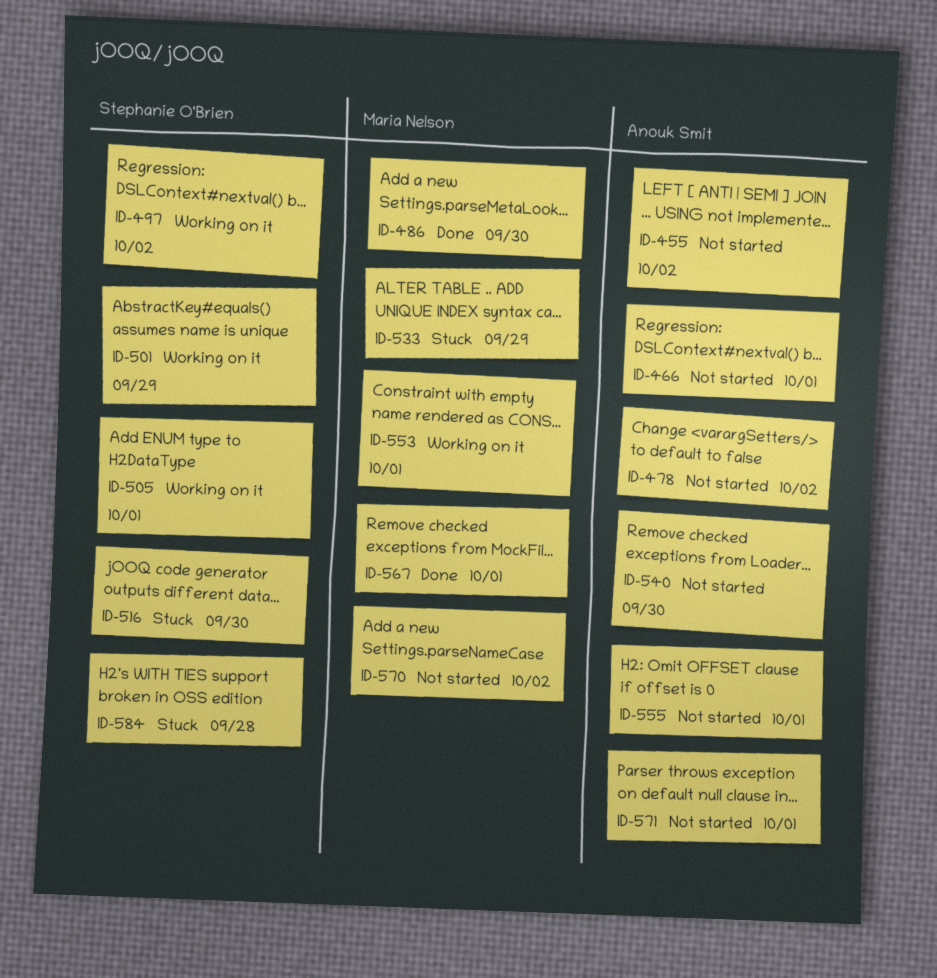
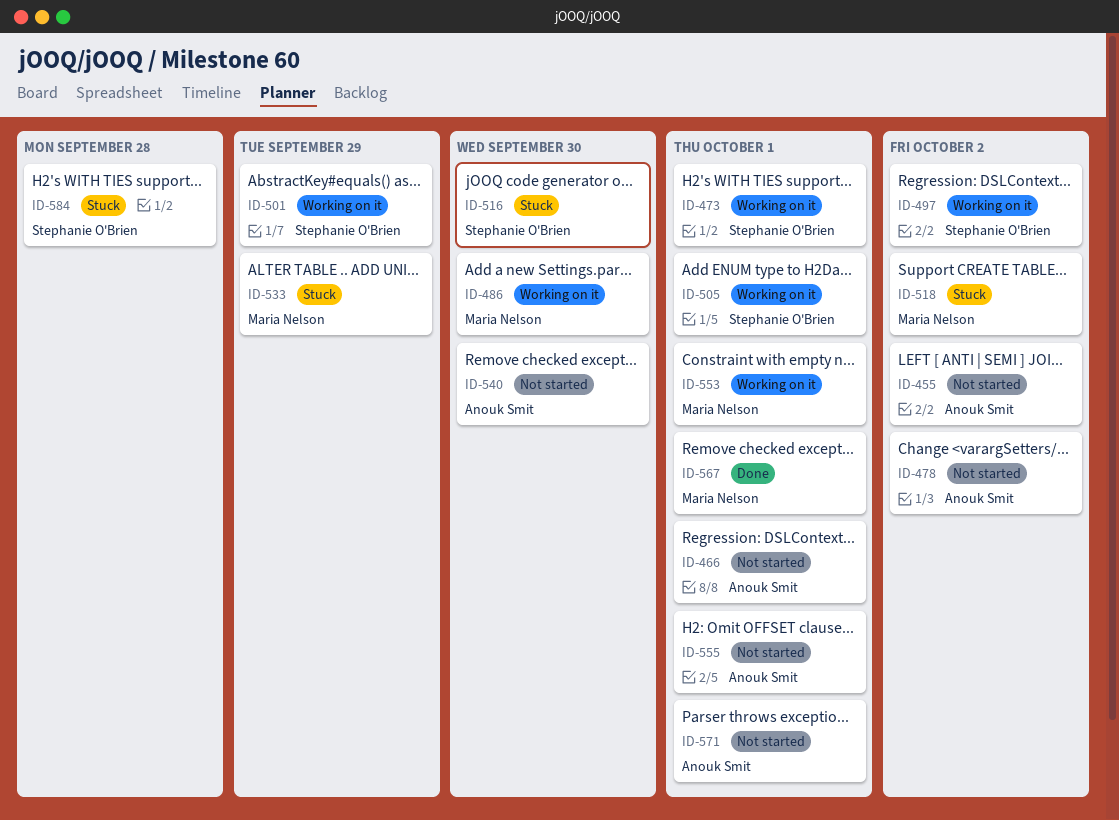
ID-473: none -> present
ID-486, status: Done -> Working on it
ID-518: none -> present
ID-570: present -> none

